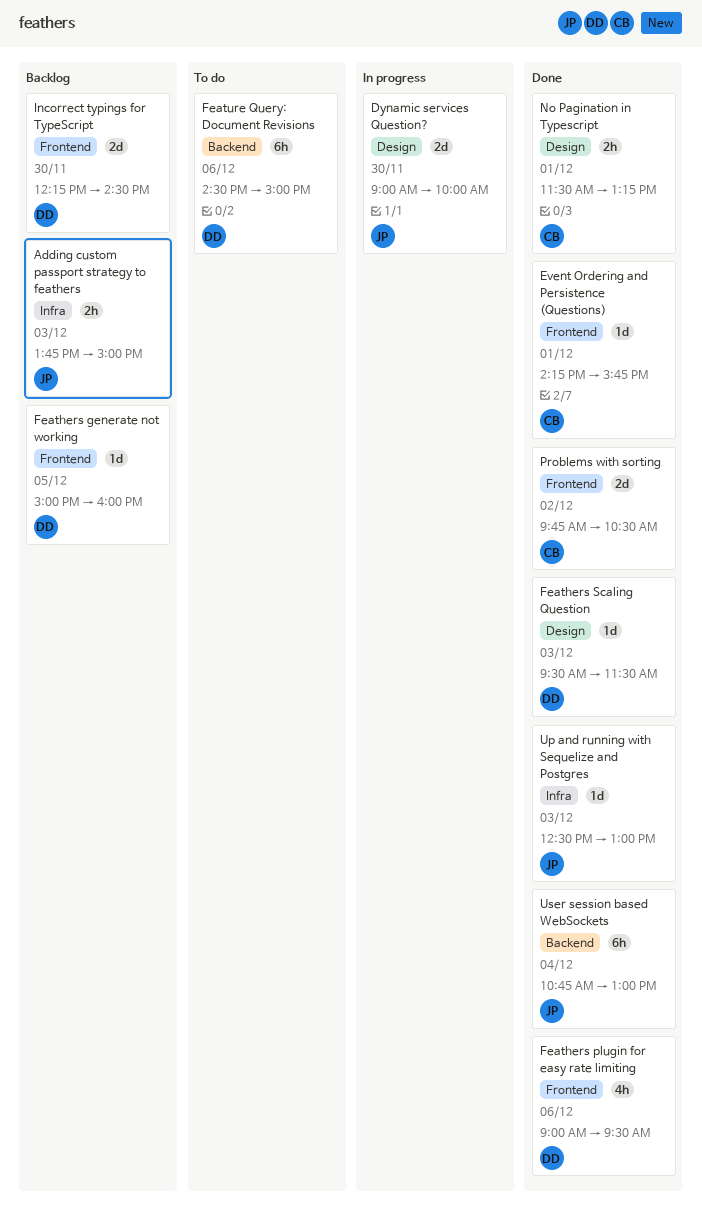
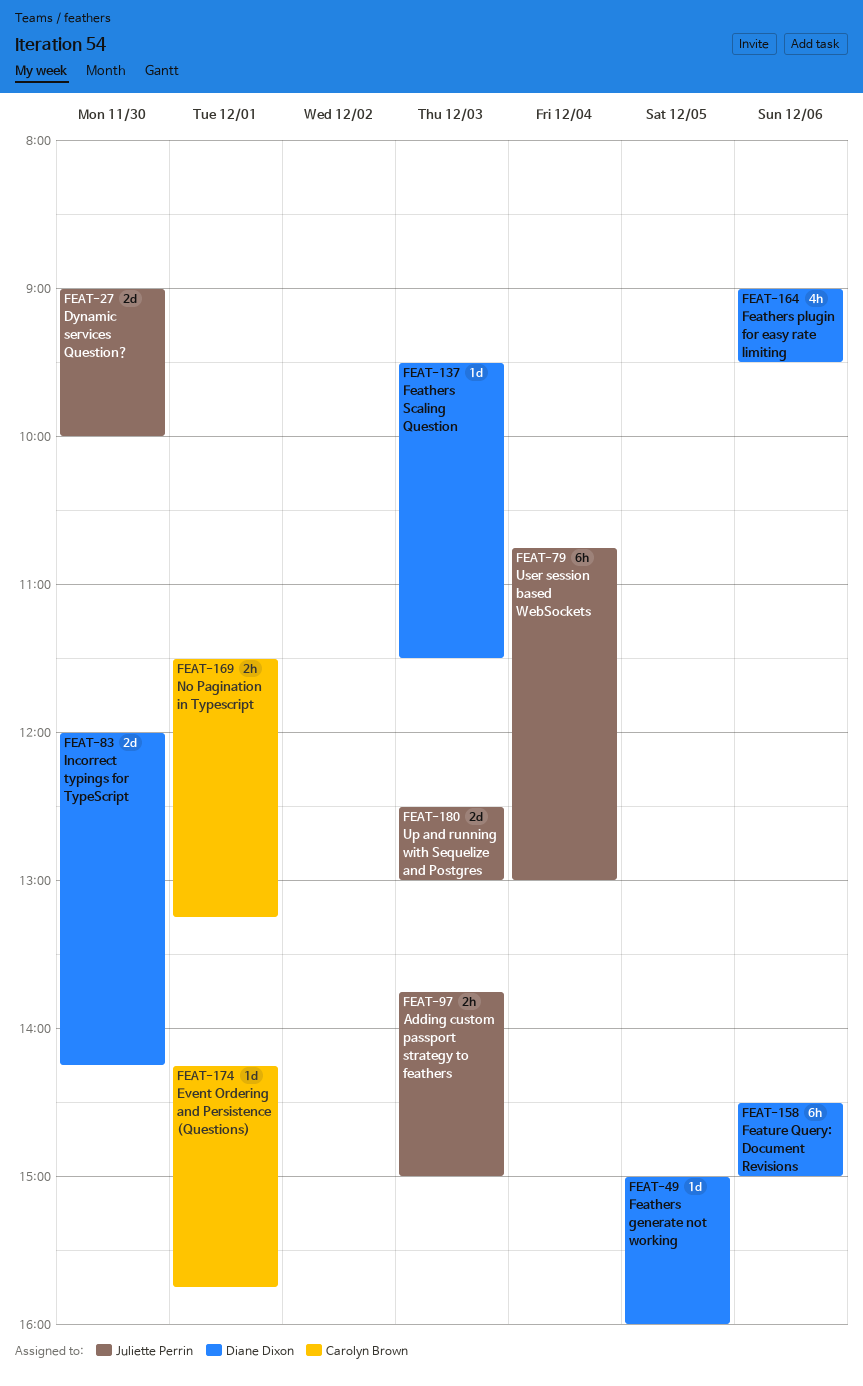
Incorrect typings for TypeScript, begins: 12:15 -> 12:00
Incorrect typings for TypeScript, ends: 14:30 -> 14:15
Problems with sorting: present -> none
Up and running with Sequelize and Postgres, estimate: 1d -> 2d

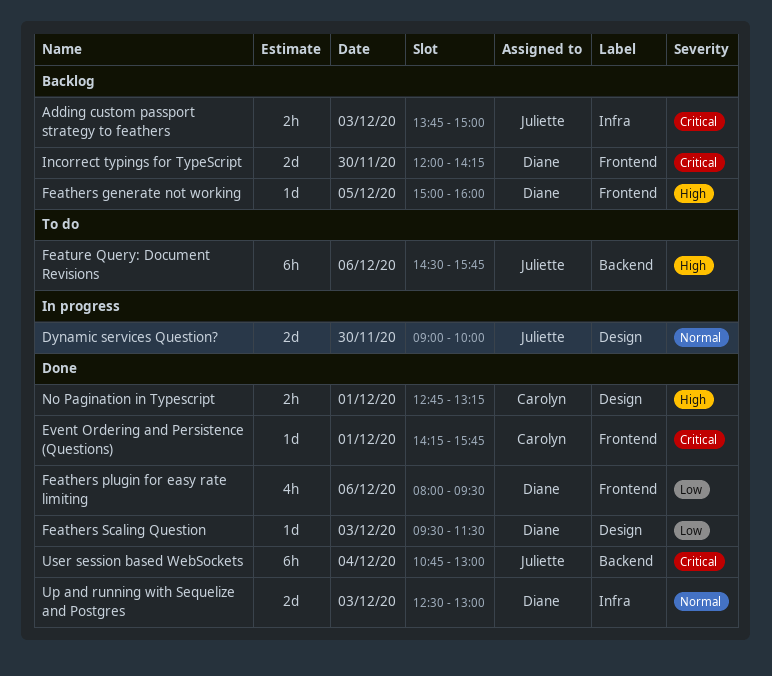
Feathers plugin for easy rate limiting, begins: 09:00 -> 08:00
Feature Query: Document Revisions, owner: Diane Dixon -> Juliette Perrin
Feature Query: Document Revisions, ends: 15:00 -> 15:45
No Pagination in Typescript, begins: 11:30 -> 12:45
Up and running with Sequelize and Postgres, owner: Juliette Perrin -> Diane Dixon

